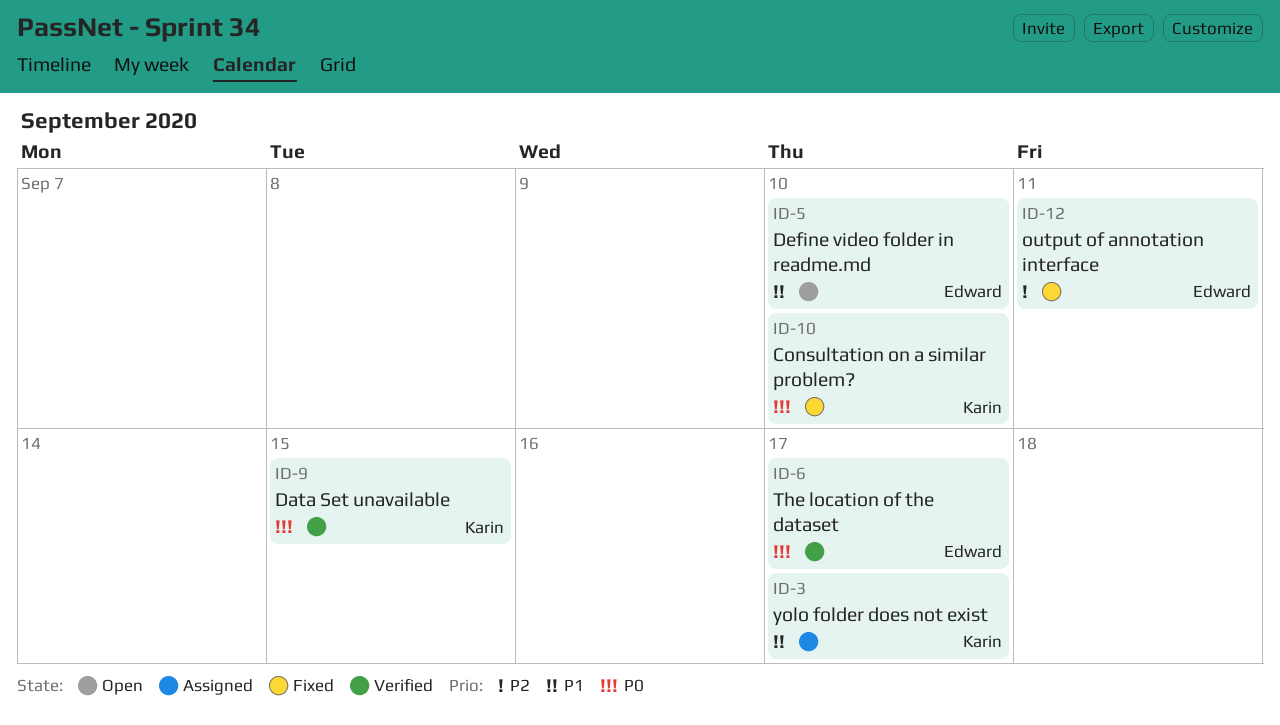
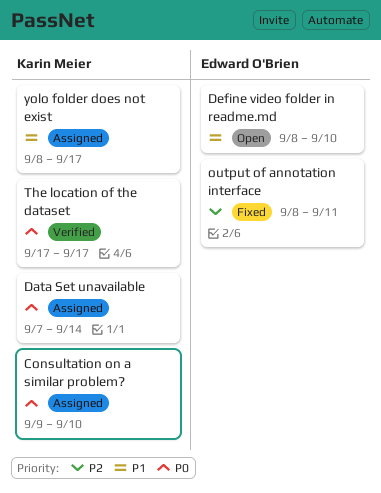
Consultation on a similar problem?, status: Fixed -> Assigned
Data Set unavailable, status: Verified -> Assigned
Data Set unavailable, due: Sep 15 -> Sep 14
The location of the dataset, owner: Edward O'Brien -> Karin Meier

